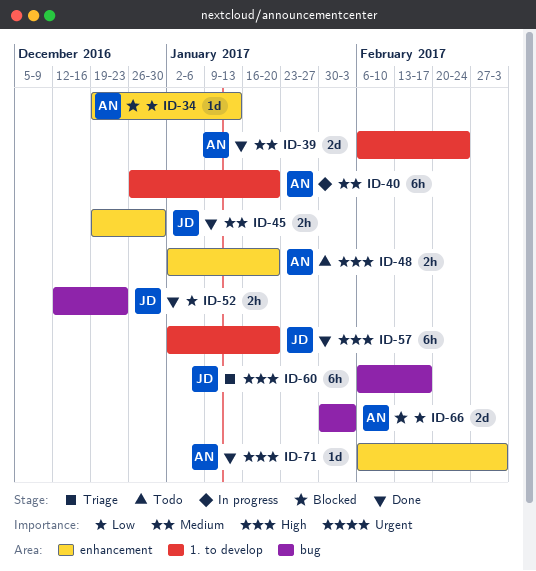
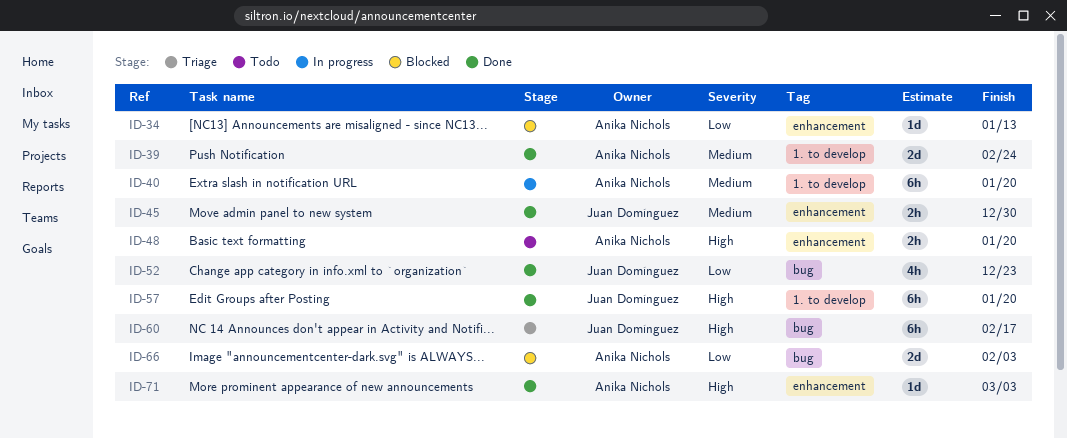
ID-52, estimate: 2h -> 4h

